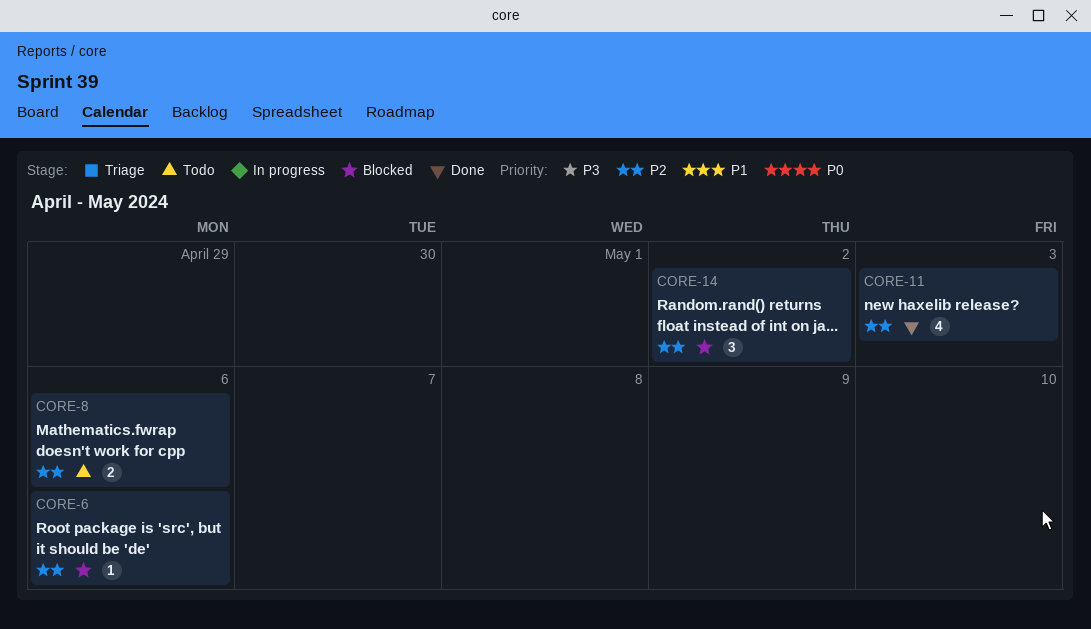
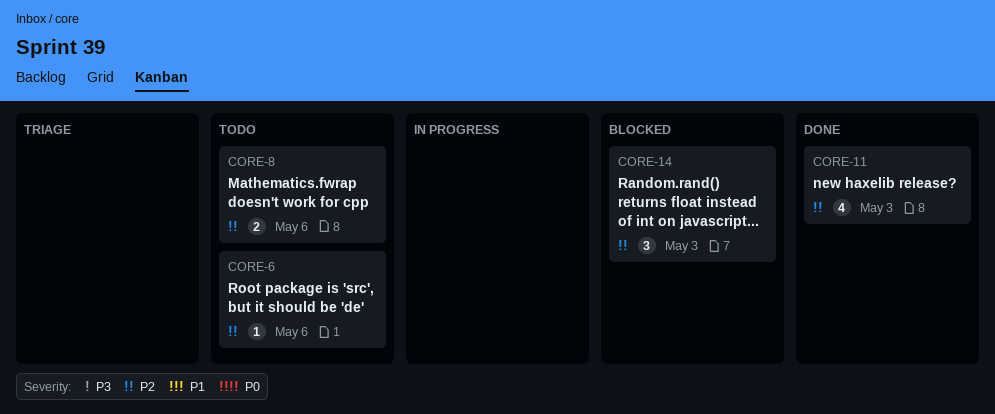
CORE-6, status: Blocked -> Todo
CORE-14, due: May 2 -> May 3

